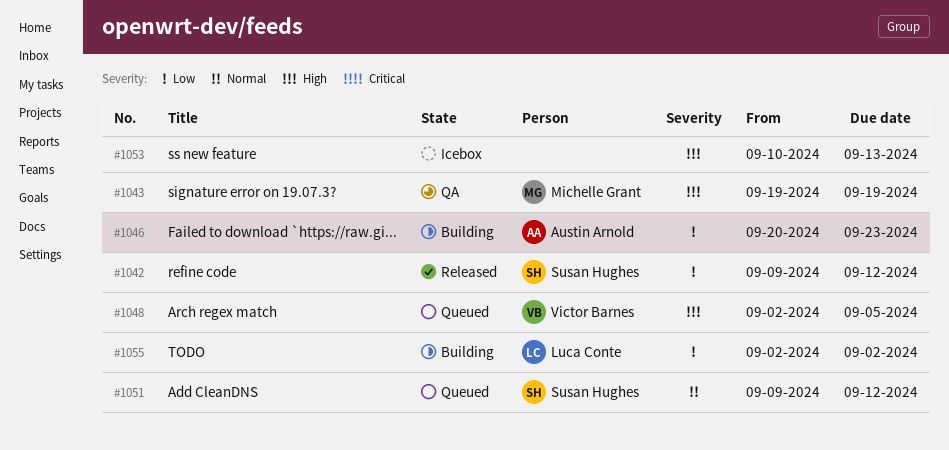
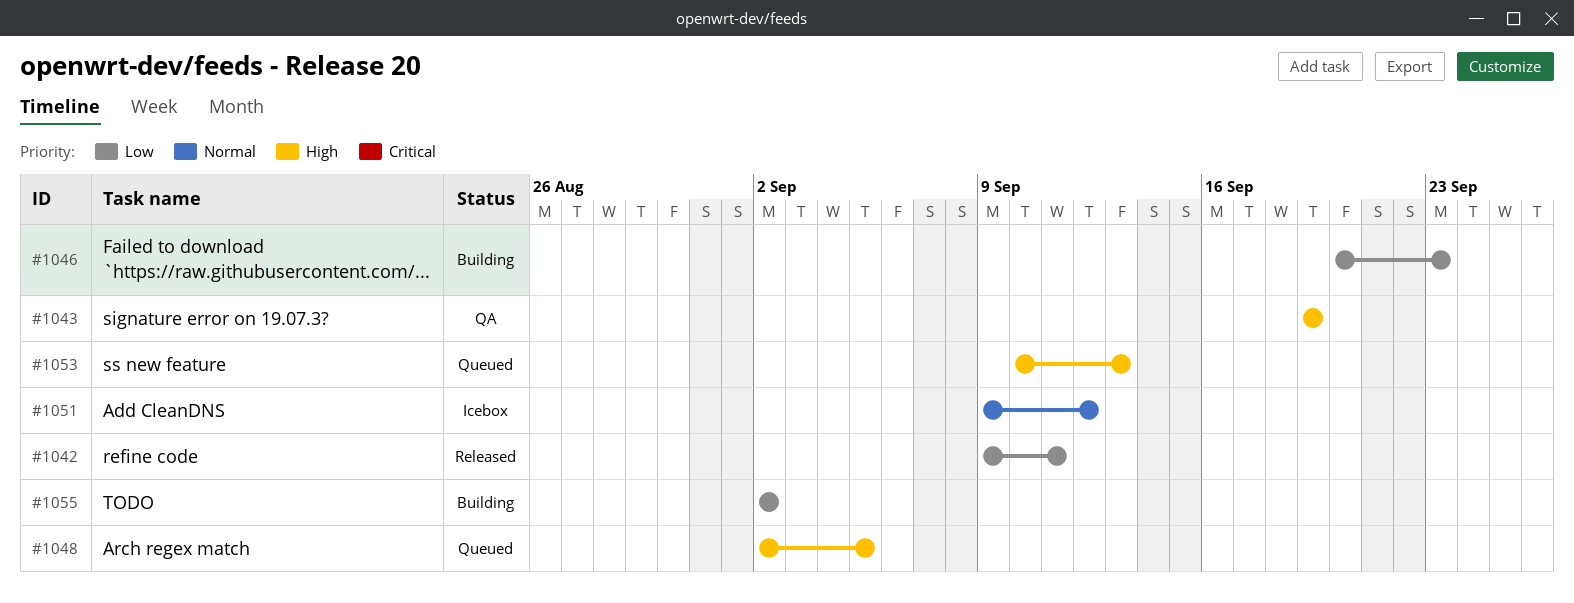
#1042, due: Sep 12 -> Sep 11
#1051, status: Queued -> Icebox
#1053, status: Icebox -> Queued

